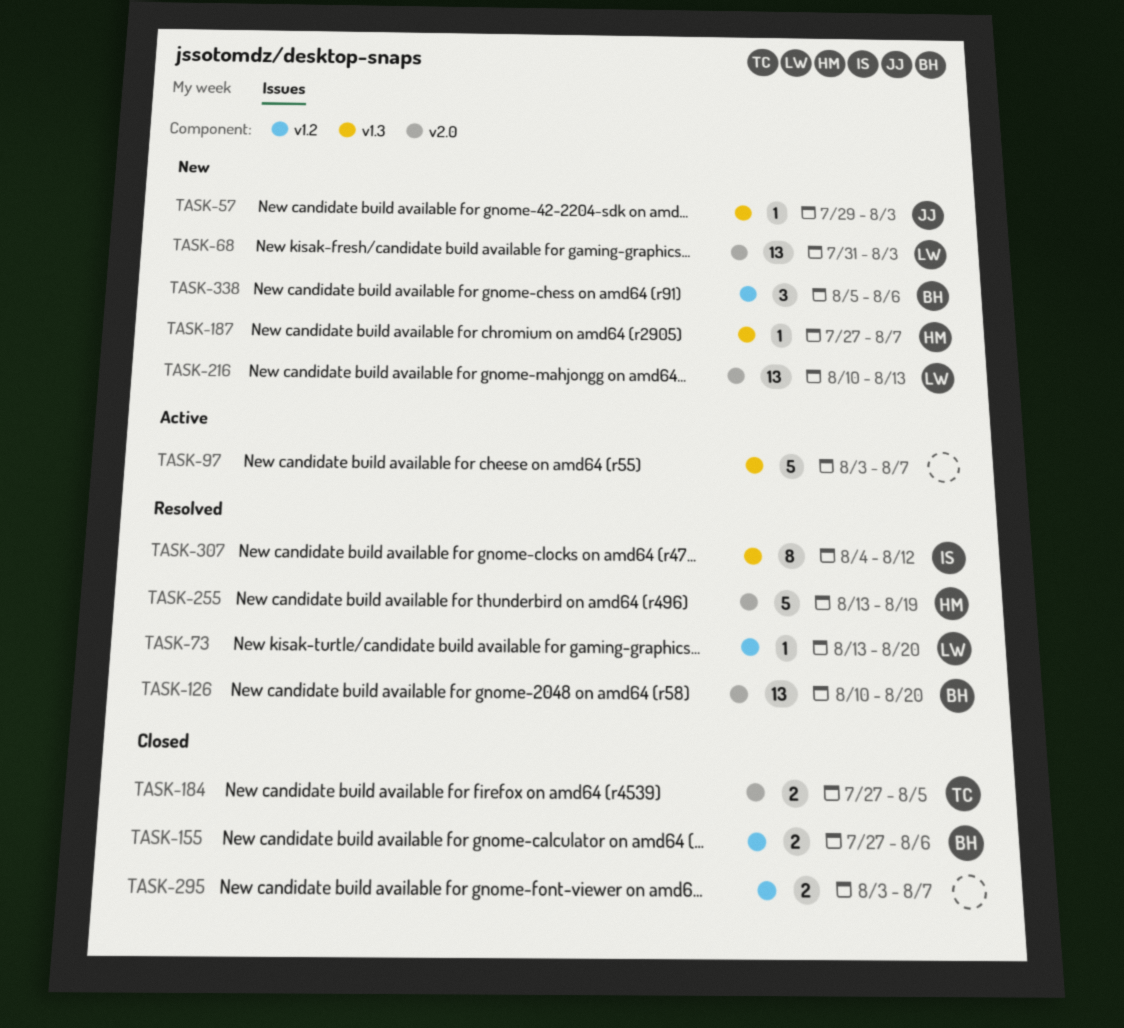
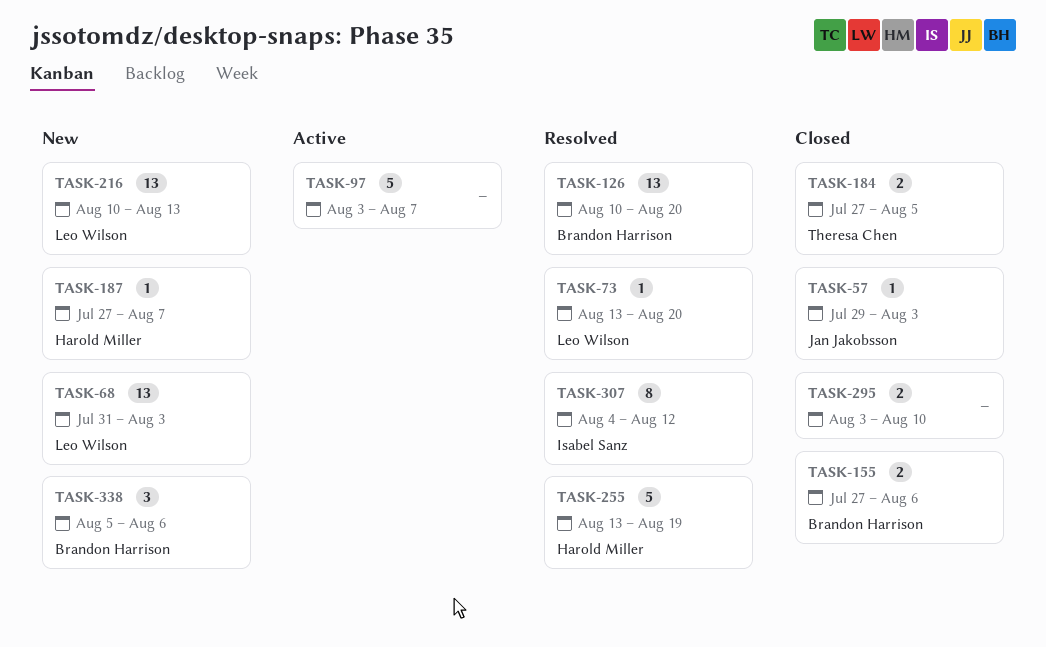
TASK-57, status: New -> Closed
TASK-295, due: Aug 7 -> Aug 10

